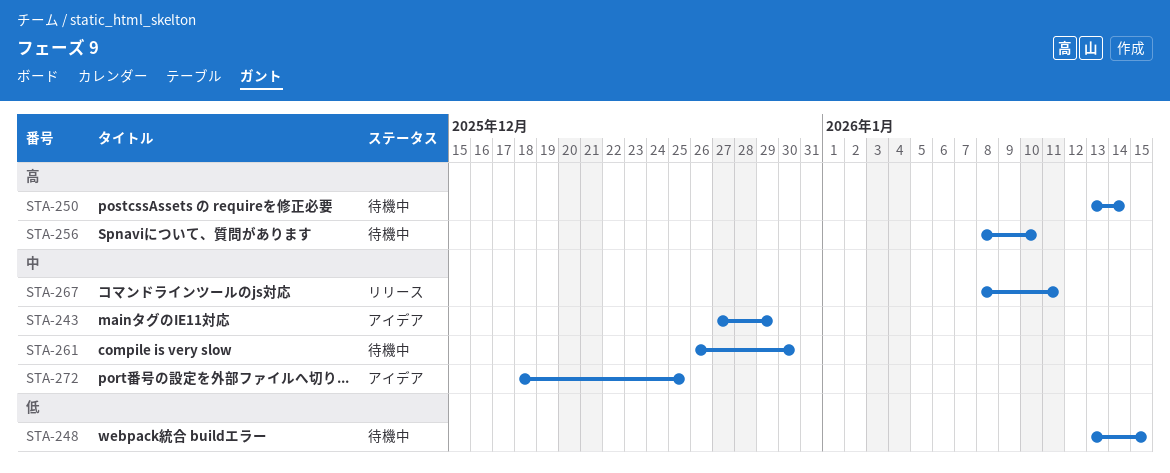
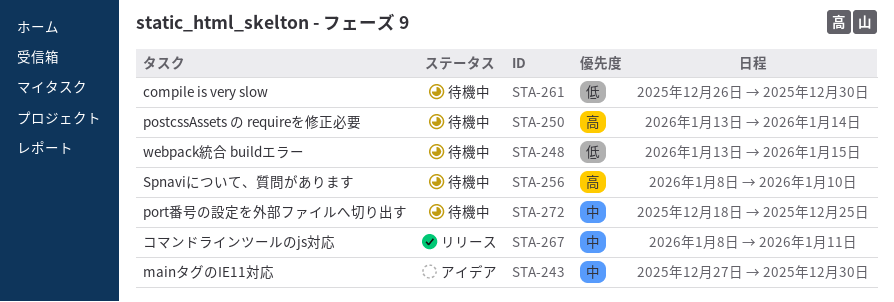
STA-243, due: Dec 29 -> Dec 30
STA-261, priority: 中 -> 低
STA-272, status: アイデア -> 待機中

